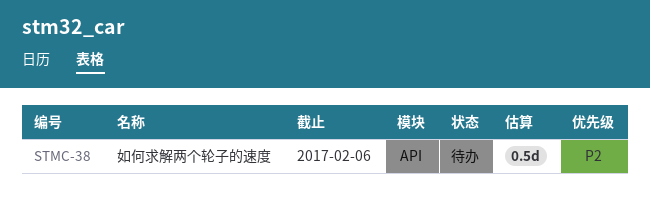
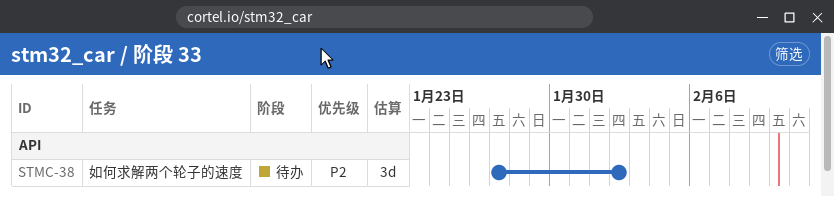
STMC-38, estimate: 0.5d -> 3d
STMC-38, due: Feb 6 -> Feb 2

